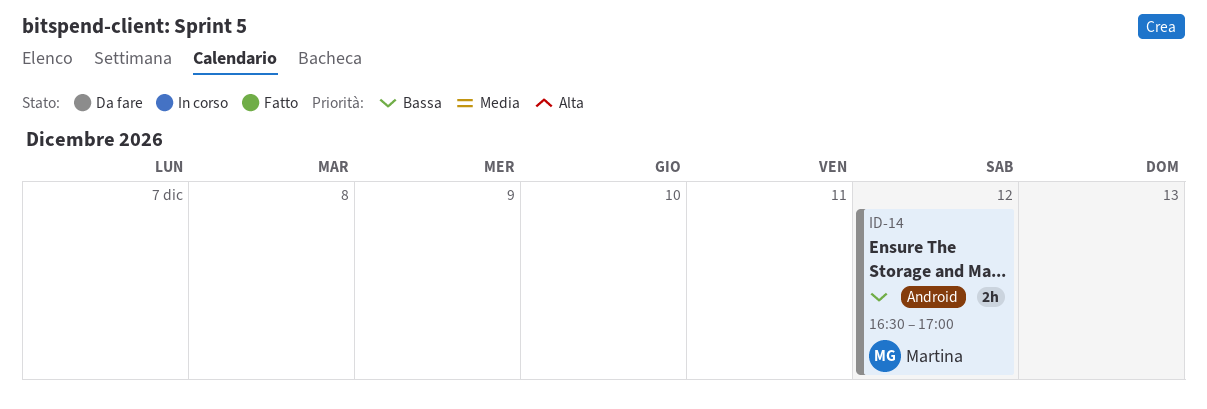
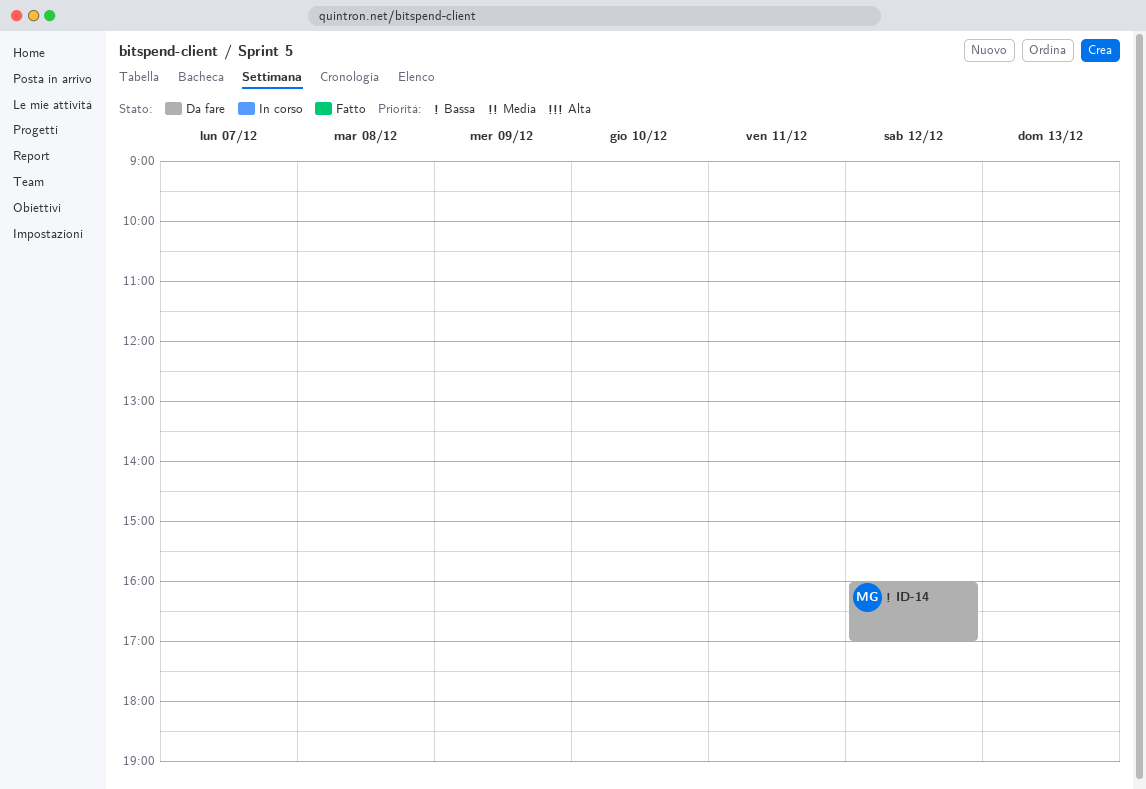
ID-14, begins: 16:30 -> 16:00

